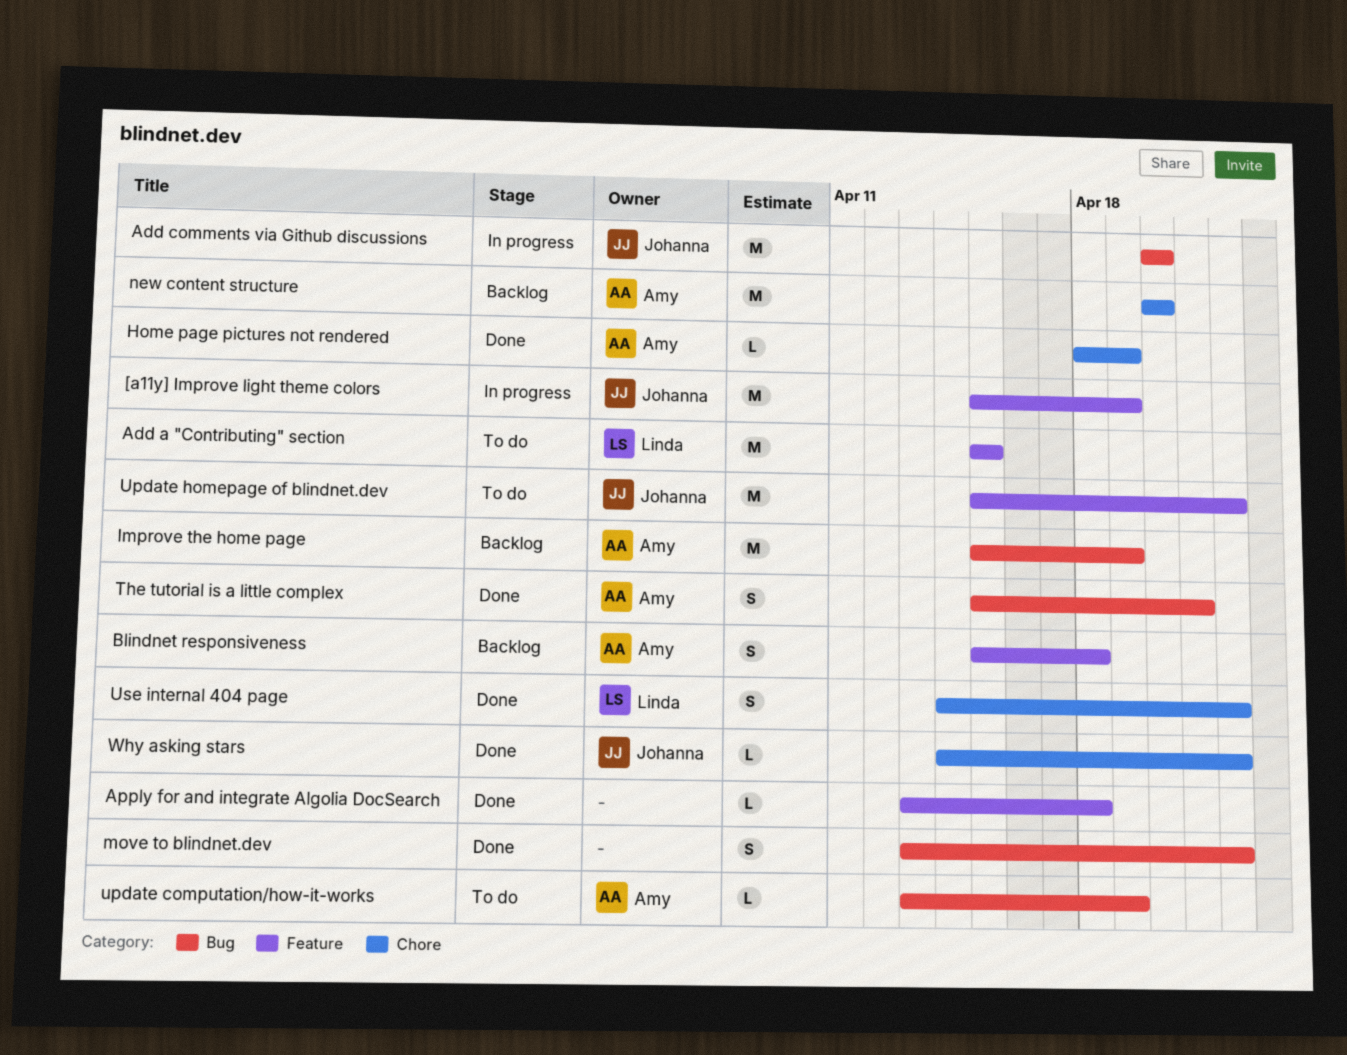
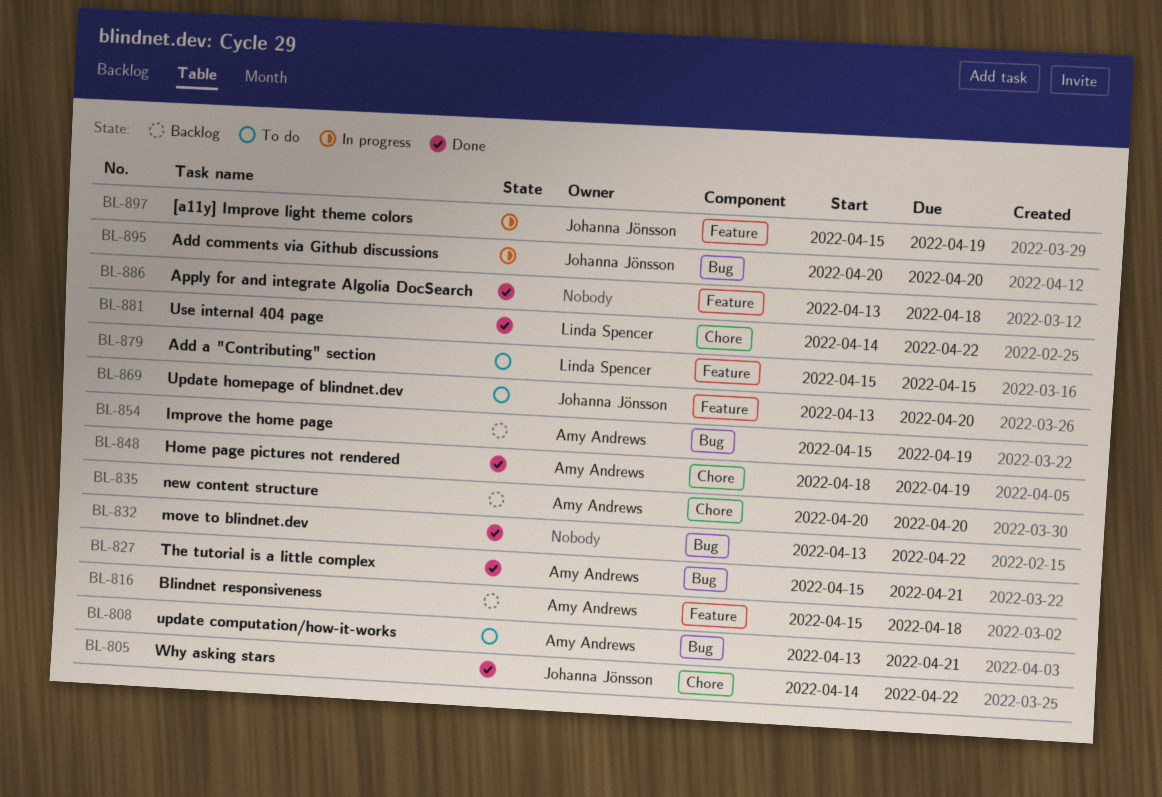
update computation/how-it-works, due: Apr 19 -> Apr 21
Update homepage of blindnet.dev, start: Apr 15 -> Apr 13
Update homepage of blindnet.dev, due: Apr 22 -> Apr 20

